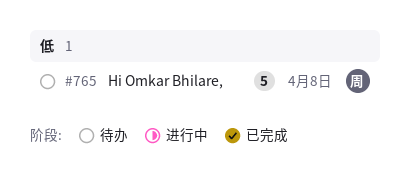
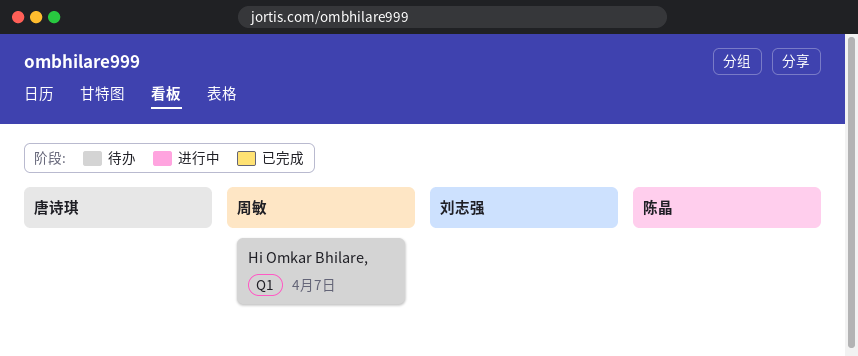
Hi Omkar Bhilare,, due: Apr 8 -> Apr 7

